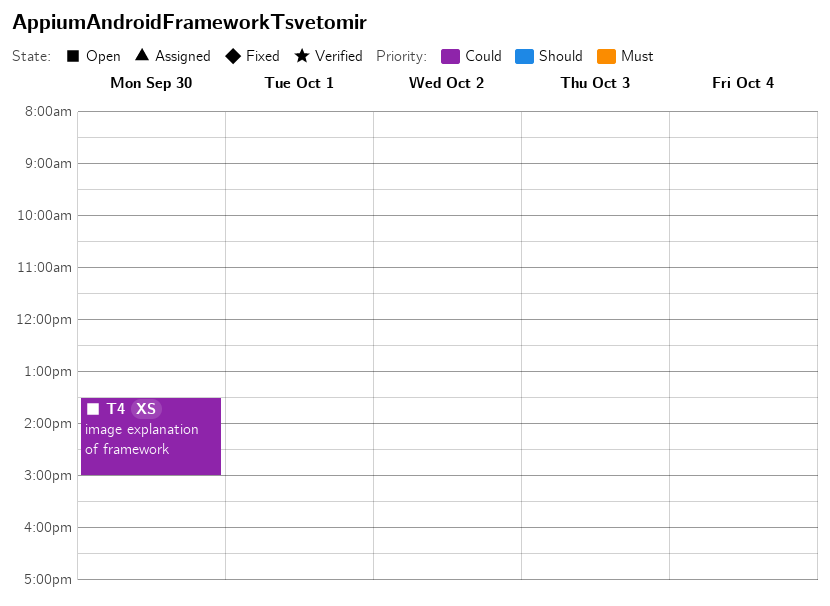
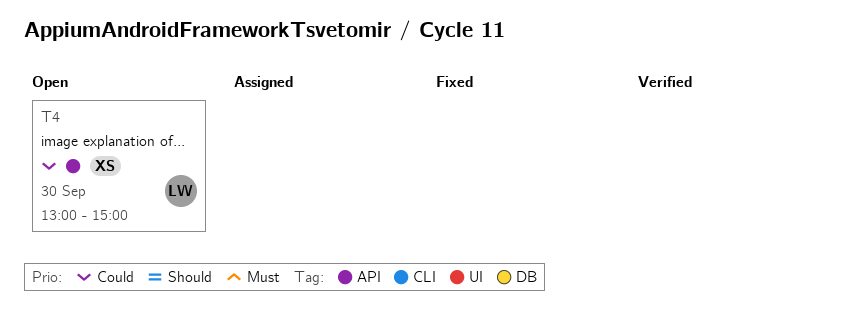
T4, begins: 13:30 -> 13:00

